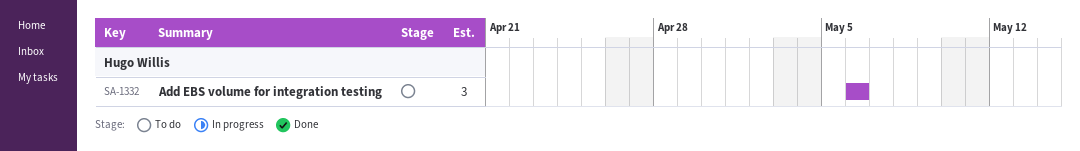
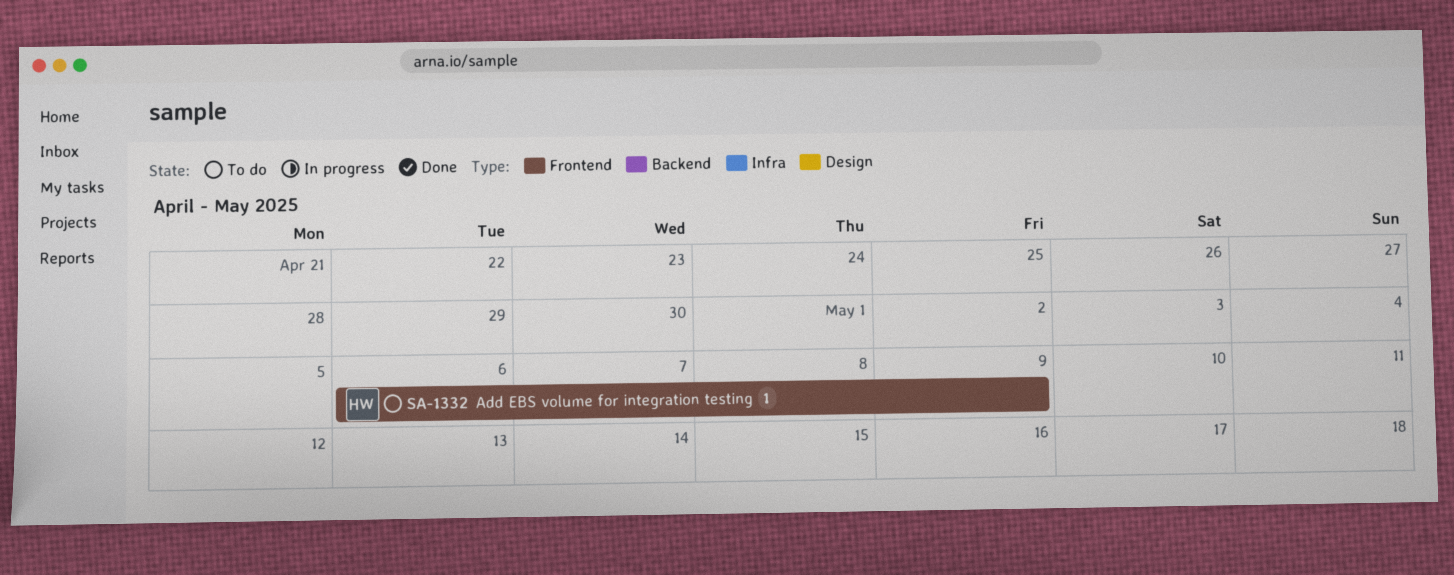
SA-1332, estimate: 3 -> 1
SA-1332, due: May 6 -> May 9

